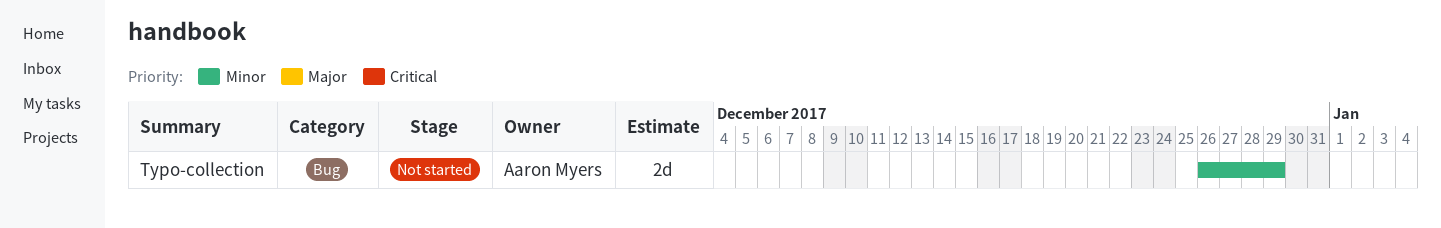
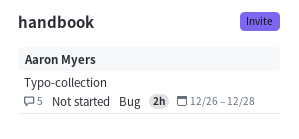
Typo-collection, estimate: 2d -> 2h
Typo-collection, due: Dec 29 -> Dec 28

